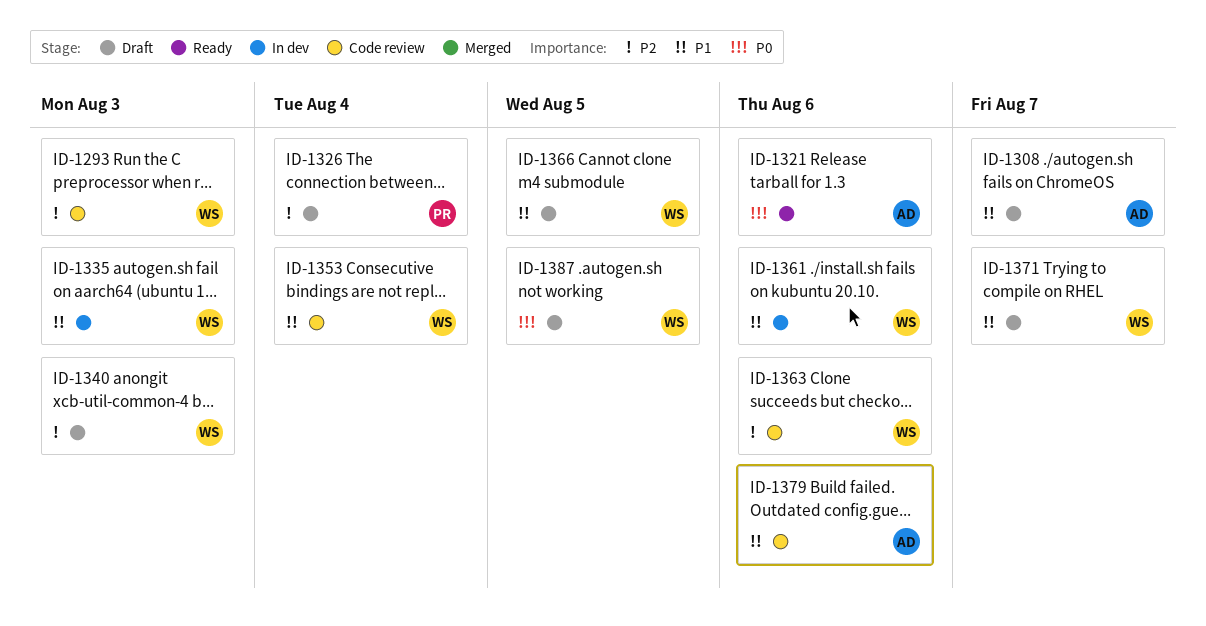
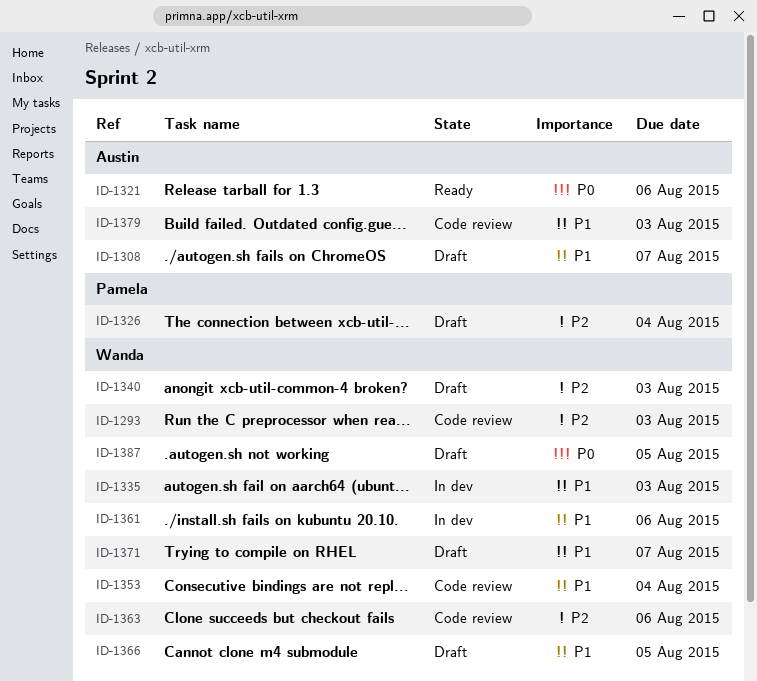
ID-1379, due: Aug 6 -> Aug 3

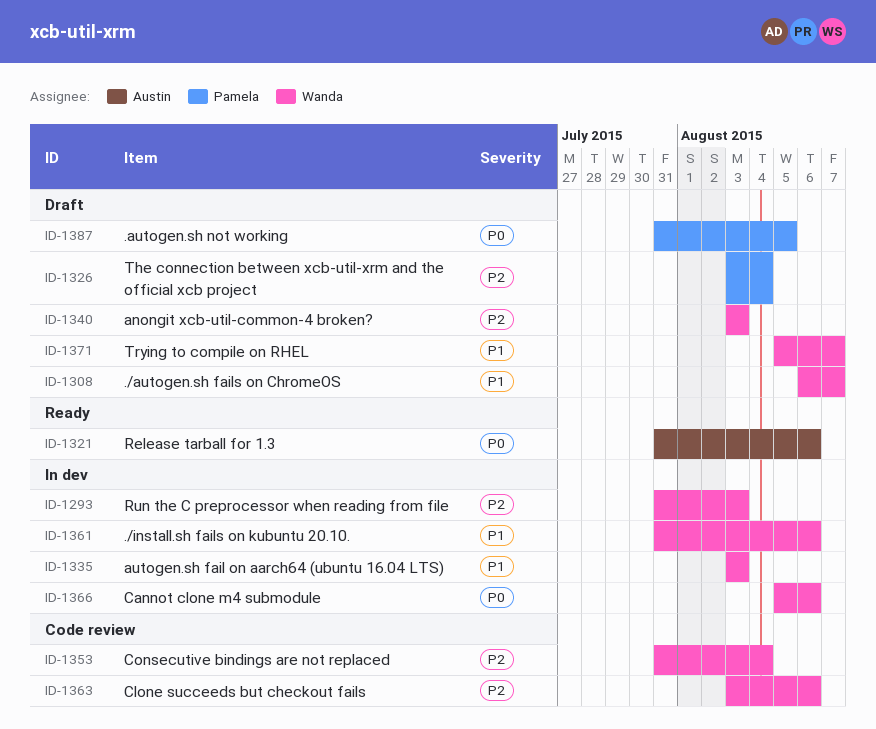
ID-1293, status: Code review -> In dev
ID-1308, owner: Austin -> Wanda
ID-1353, priority: P1 -> P2
ID-1366, status: Draft -> In dev
ID-1366, priority: P1 -> P0
ID-1366, due: Aug 5 -> Aug 6
ID-1379: present -> none
ID-1387, owner: Wanda -> Pamela

